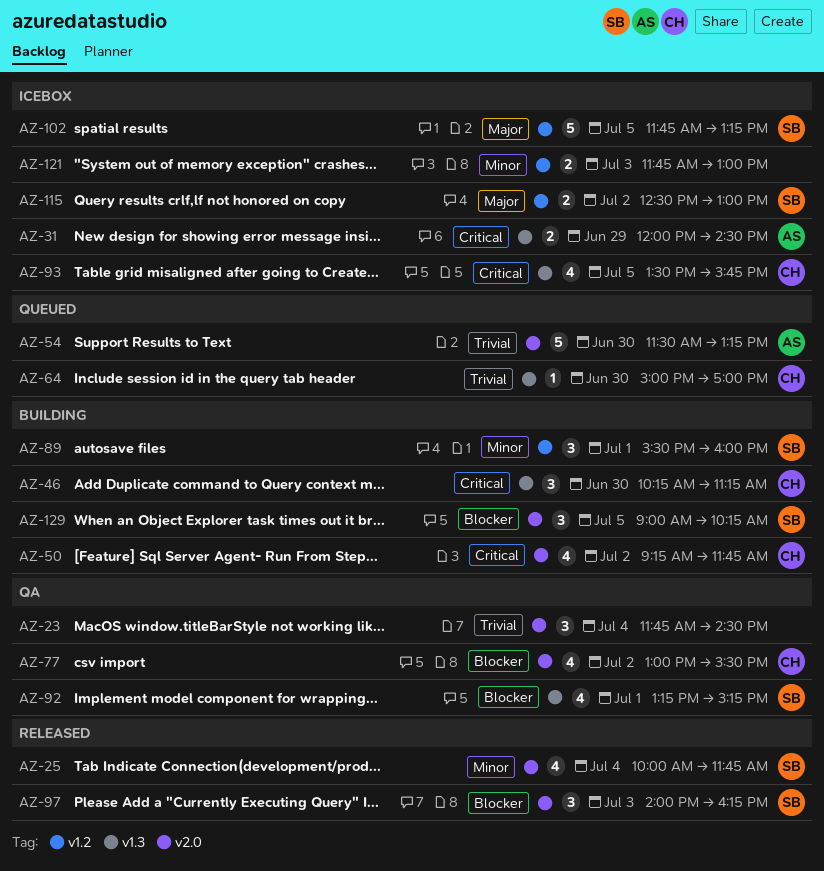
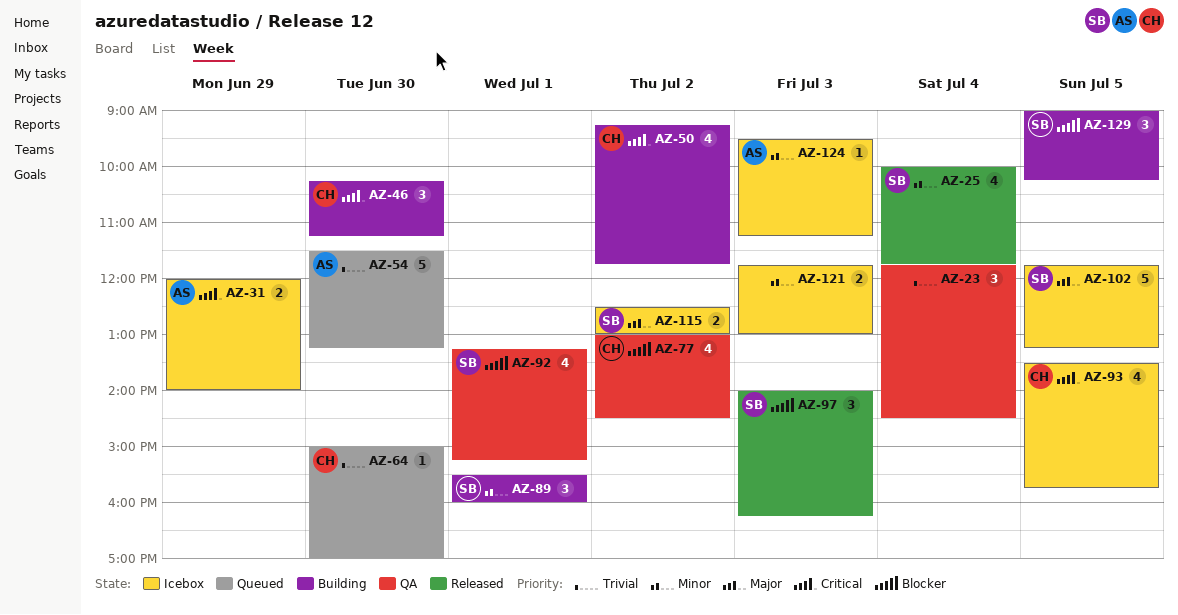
AZ-31, ends: 14:30 -> 14:00
AZ-77, ends: 15:30 -> 14:30
AZ-124: none -> present

